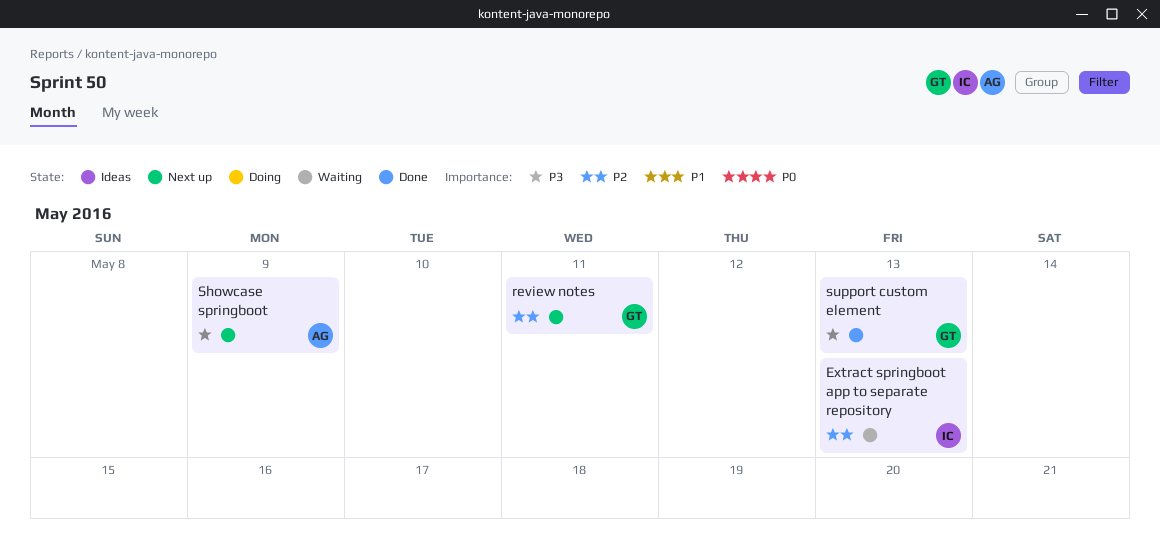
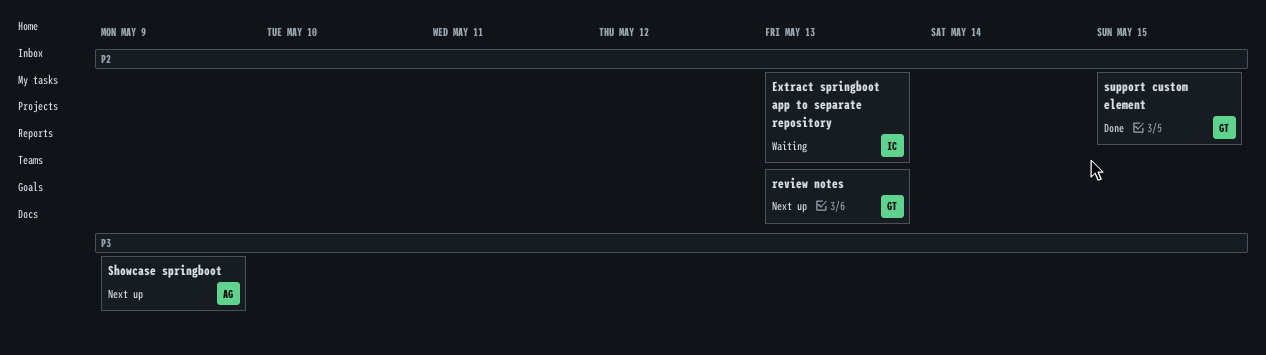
review notes, due: May 11 -> May 13
support custom element, priority: P3 -> P2
support custom element, due: May 13 -> May 15

